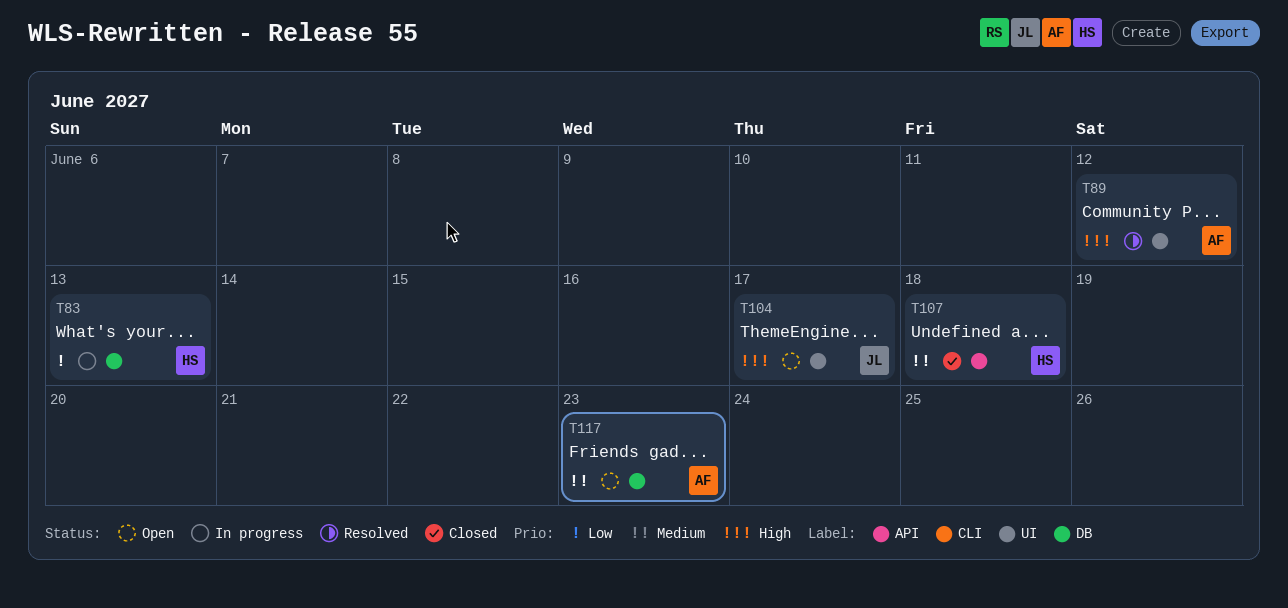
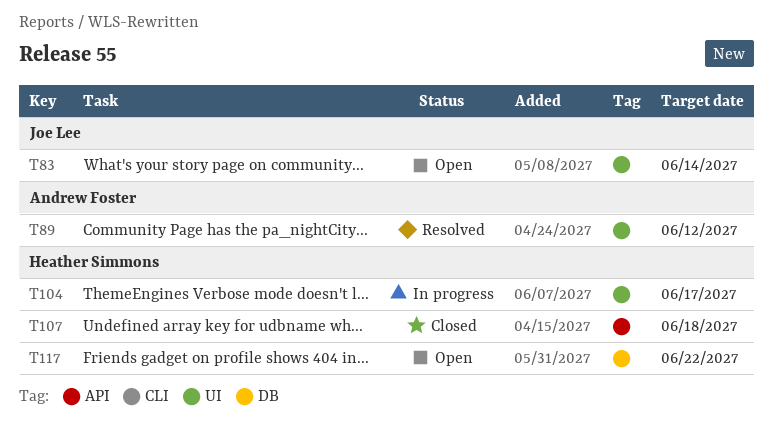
T83, status: In progress -> Open
T83, owner: Heather Simmons -> Joe Lee
T83, label: DB -> UI
T83, due: Jun 13 -> Jun 14
T104, status: Open -> In progress
T104, owner: Joe Lee -> Heather Simmons
T117, owner: Andrew Foster -> Heather Simmons
T117, due: Jun 23 -> Jun 22

